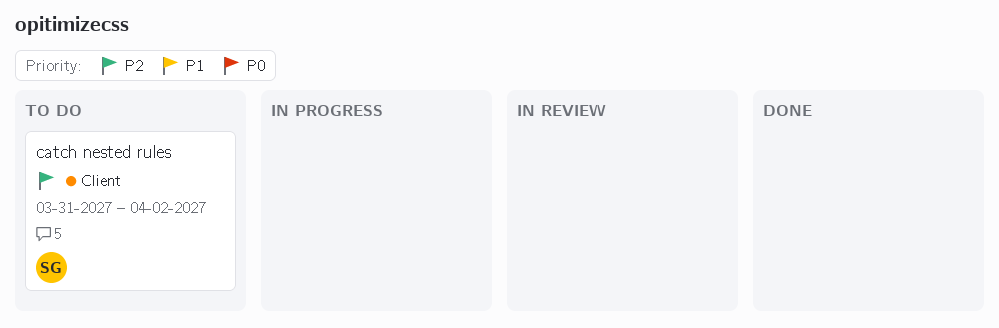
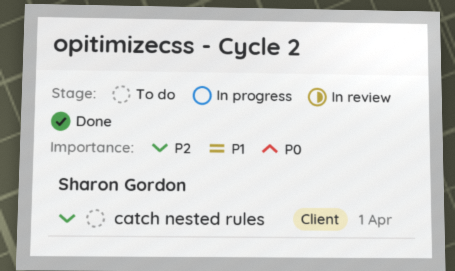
catch nested rules, due: Apr 2 -> Apr 1

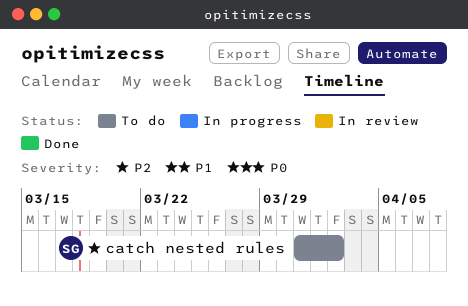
catch nested rules, due: Apr 1 -> Apr 2

